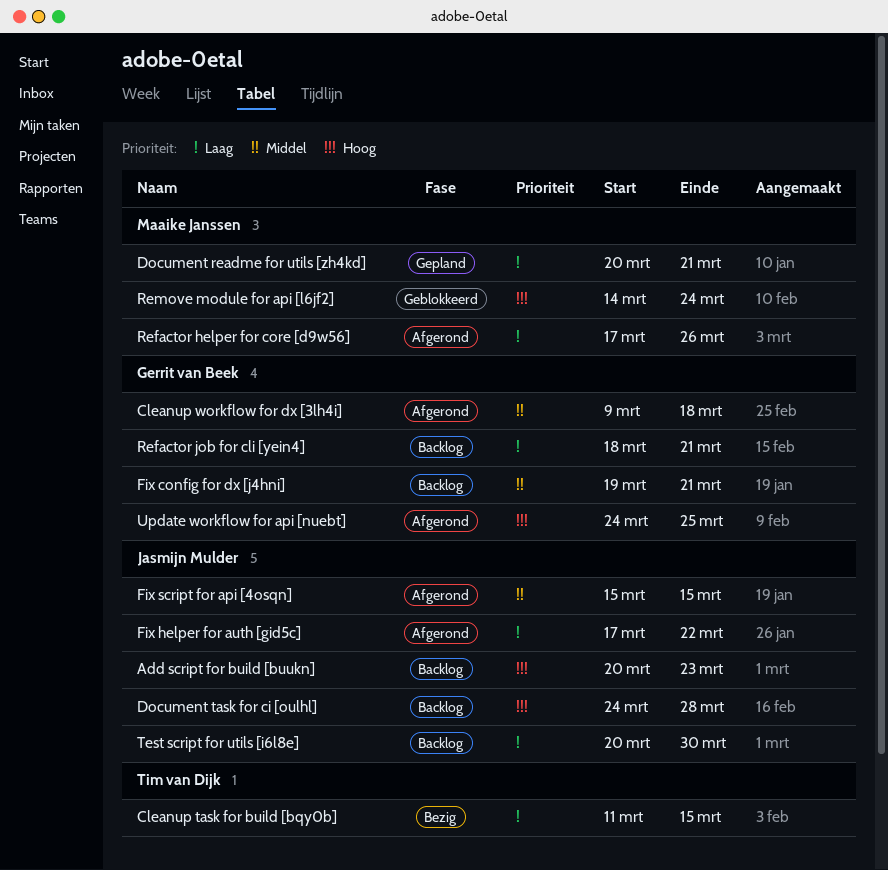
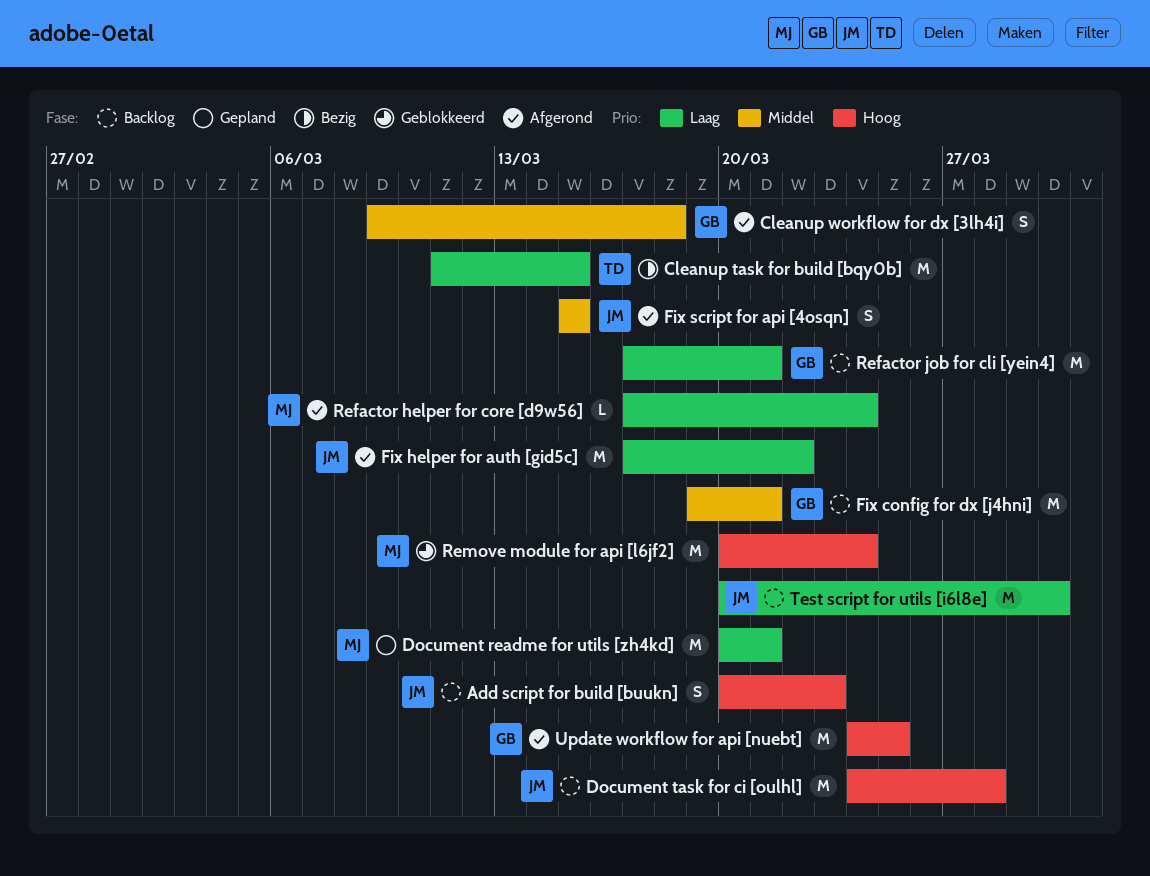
Refactor helper for core [d9w56], due: Mar 26 -> Mar 24
Refactor job for cli [yein4], start: Mar 18 -> Mar 17
Remove module for api [l6jf2], start: Mar 14 -> Mar 20

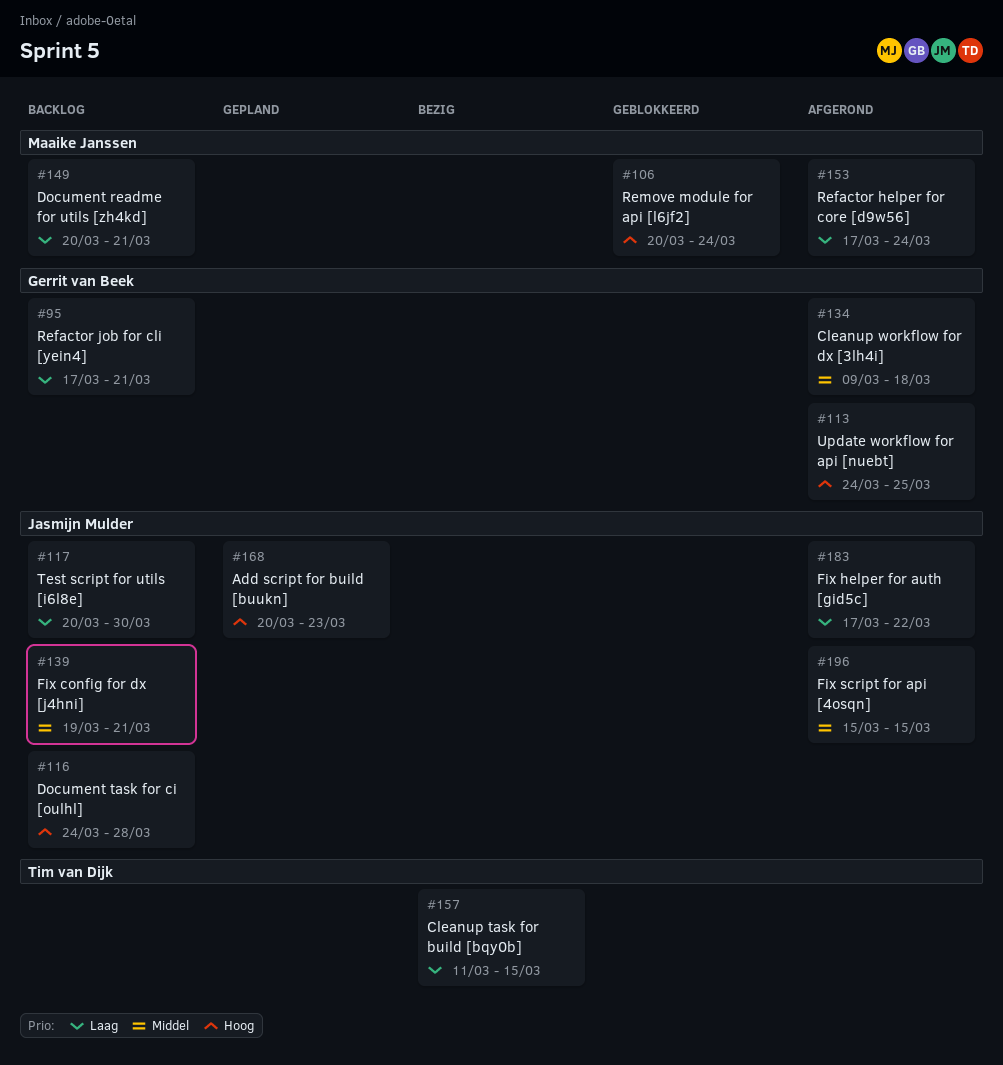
Add script for build [buukn], status: Backlog -> Gepland
Document readme for utils [zh4kd], status: Gepland -> Backlog
Fix config for dx [j4hni], owner: Gerrit van Beek -> Jasmijn Mulder

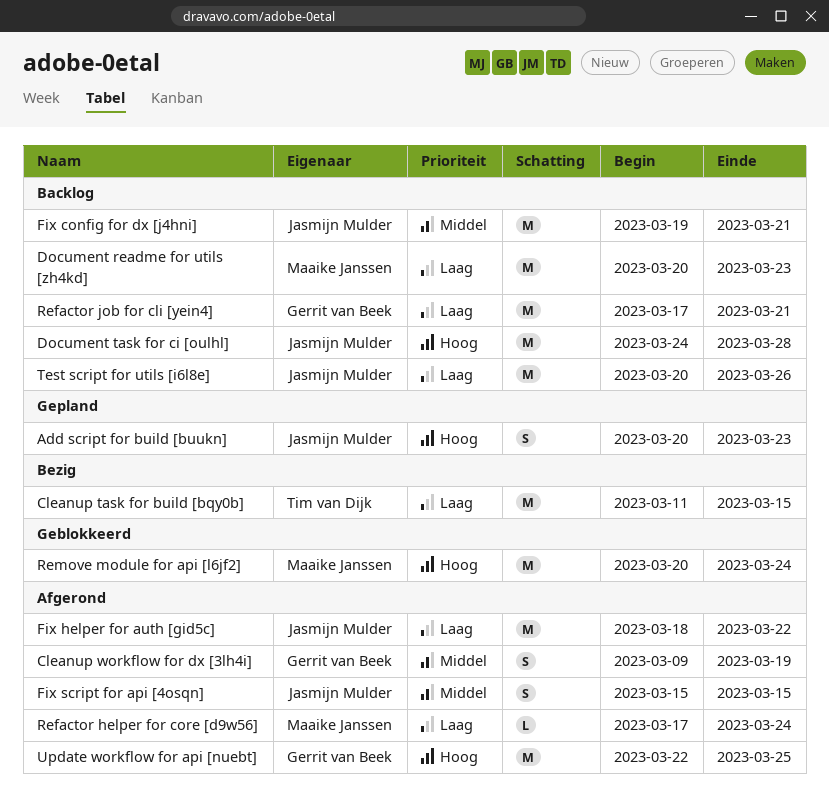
Cleanup workflow for dx [3lh4i], due: Mar 18 -> Mar 19
Document readme for utils [zh4kd], due: Mar 21 -> Mar 23
Fix helper for auth [gid5c], start: Mar 17 -> Mar 18
Test script for utils [i6l8e], due: Mar 30 -> Mar 26
Update workflow for api [nuebt], start: Mar 24 -> Mar 22

